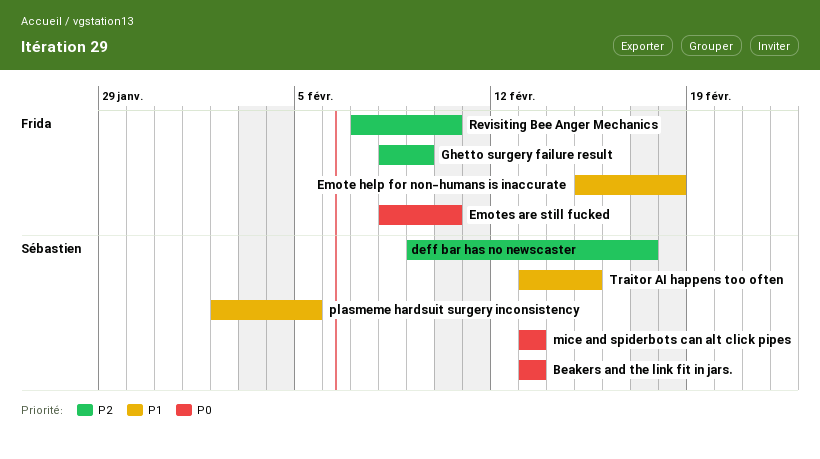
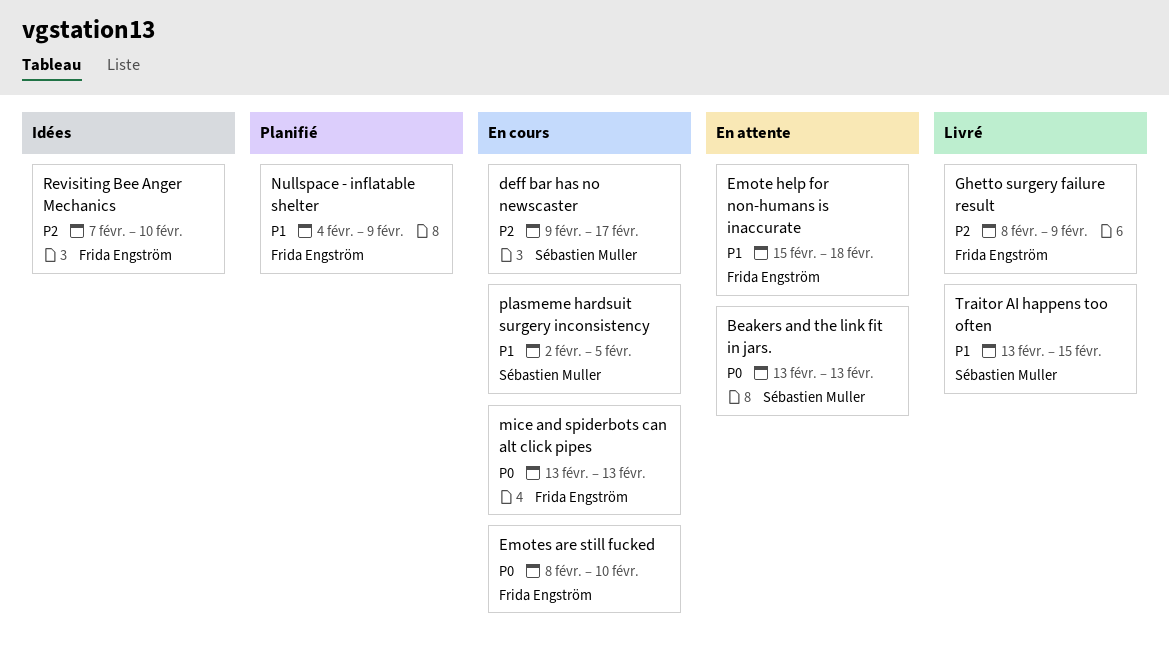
mice and spiderbots can alt click pipes, owner: Sébastien Muller -> Frida Engström
Nullspace - inflatable shelter: none -> present

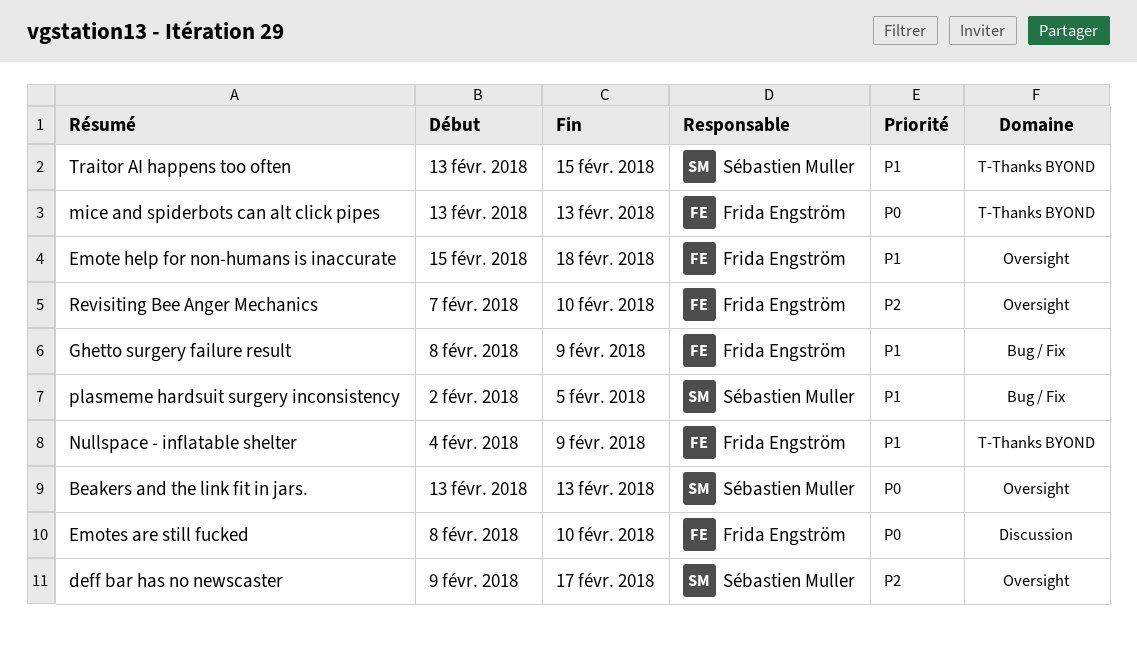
Ghetto surgery failure result, priority: P2 -> P1

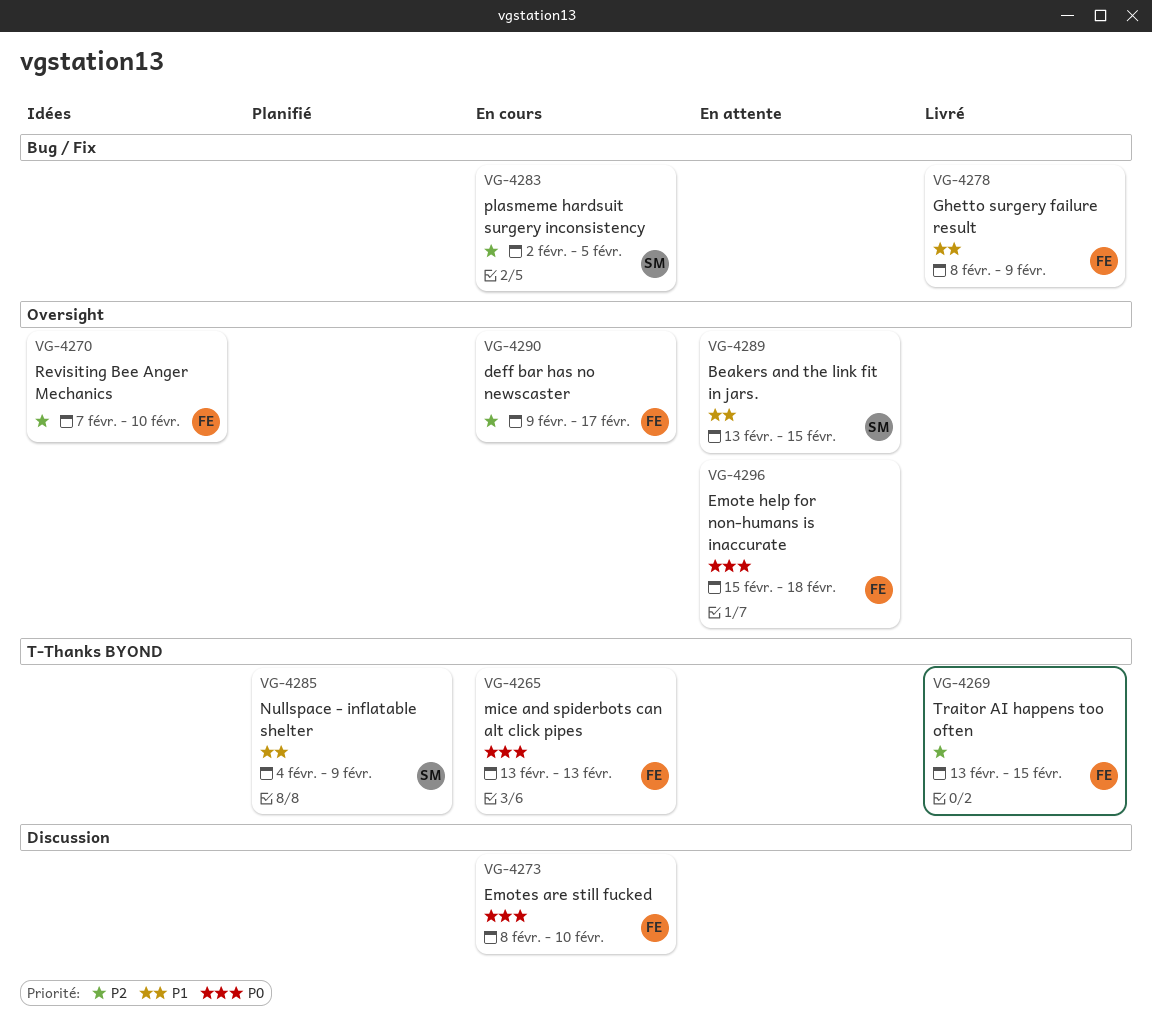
Beakers and the link fit in jars., priority: P0 -> P1
Beakers and the link fit in jars., due: Feb 13 -> Feb 15
deff bar has no newscaster, owner: Sébastien Muller -> Frida Engström
Emote help for non-humans is inaccurate, priority: P1 -> P0
Nullspace - inflatable shelter, owner: Frida Engström -> Sébastien Muller
plasmeme hardsuit surgery inconsistency, priority: P1 -> P2
Traitor AI happens too often, owner: Sébastien Muller -> Frida Engström
Traitor AI happens too often, priority: P1 -> P2

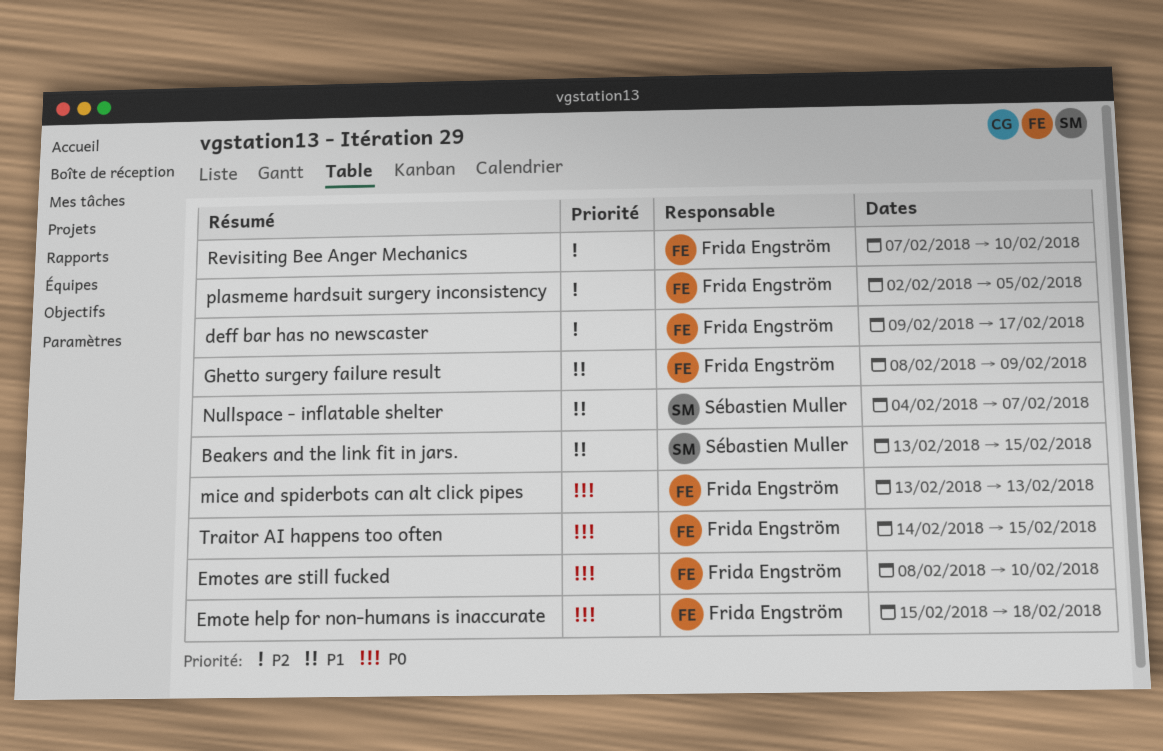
Nullspace - inflatable shelter, due: Feb 9 -> Feb 7
plasmeme hardsuit surgery inconsistency, owner: Sébastien Muller -> Frida Engström
Traitor AI happens too often, priority: P2 -> P0
Traitor AI happens too often, start: Feb 13 -> Feb 14

